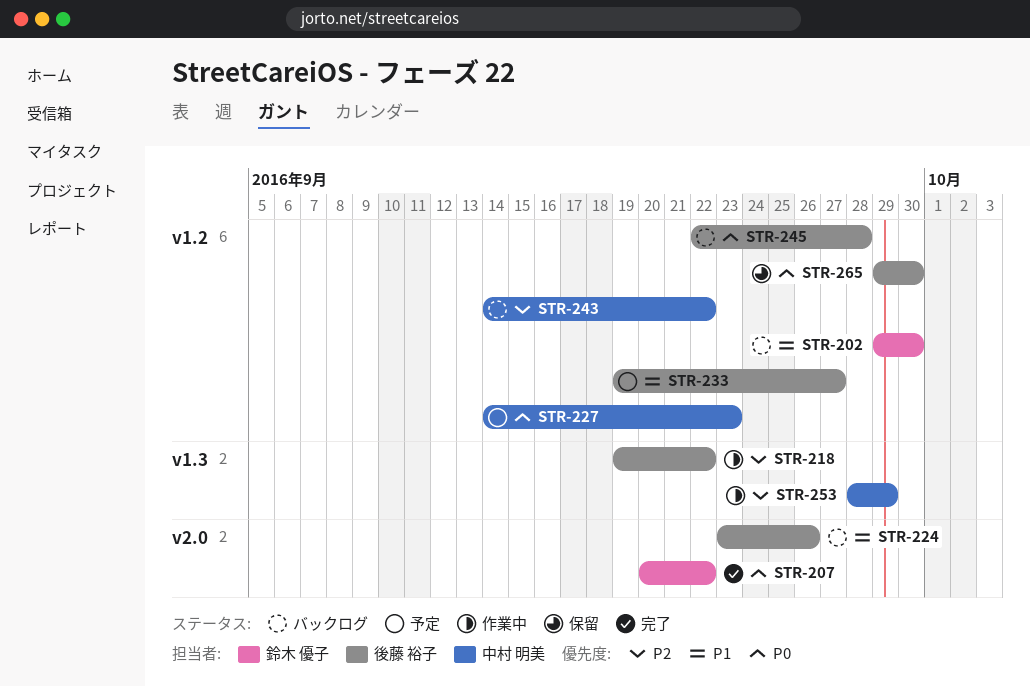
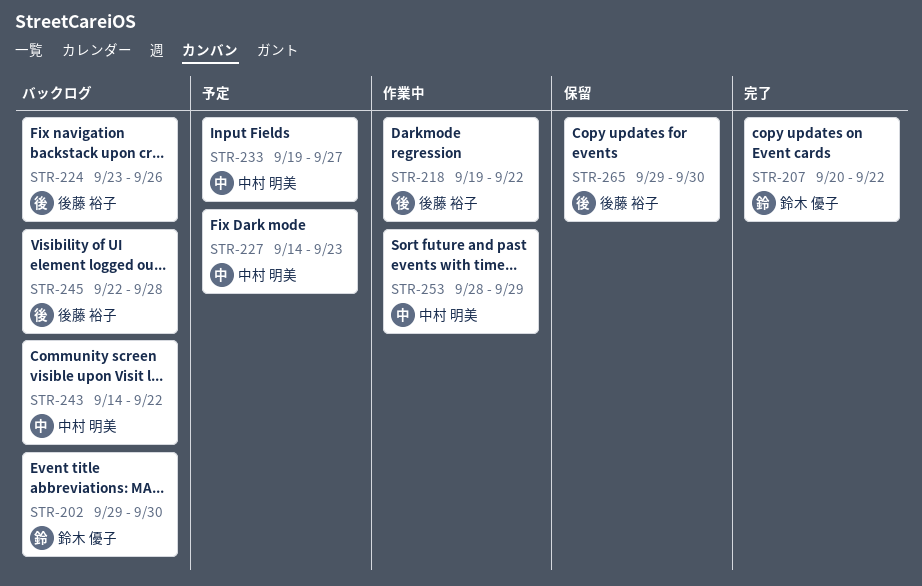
STR-233, owner: 後藤 裕子 -> 中村 明美

